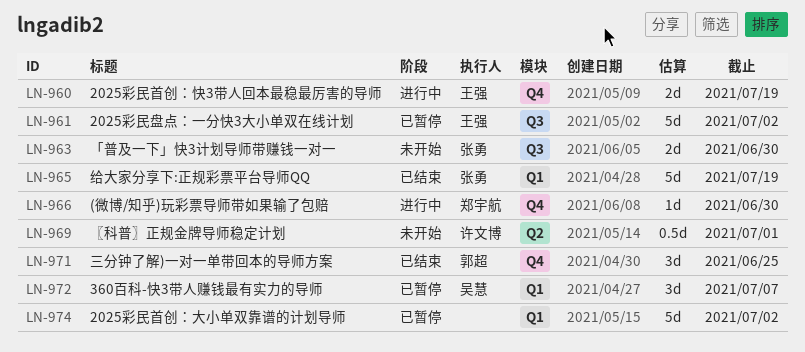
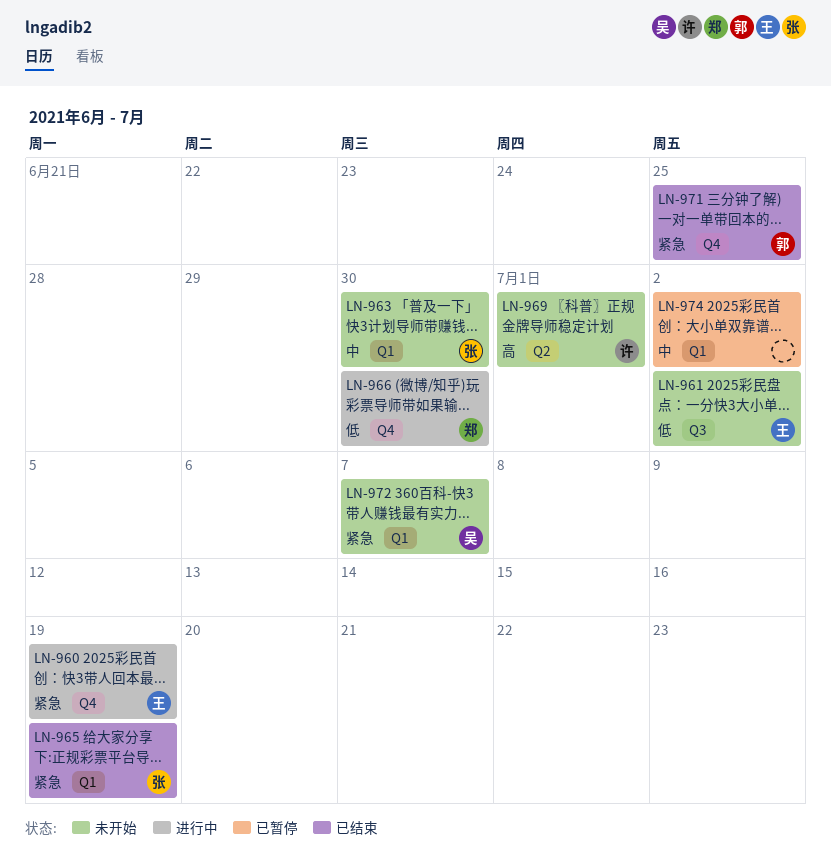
LN-961, status: 已暂停 -> 未开始
LN-963, label: Q3 -> Q1
LN-972, status: 已暂停 -> 未开始

